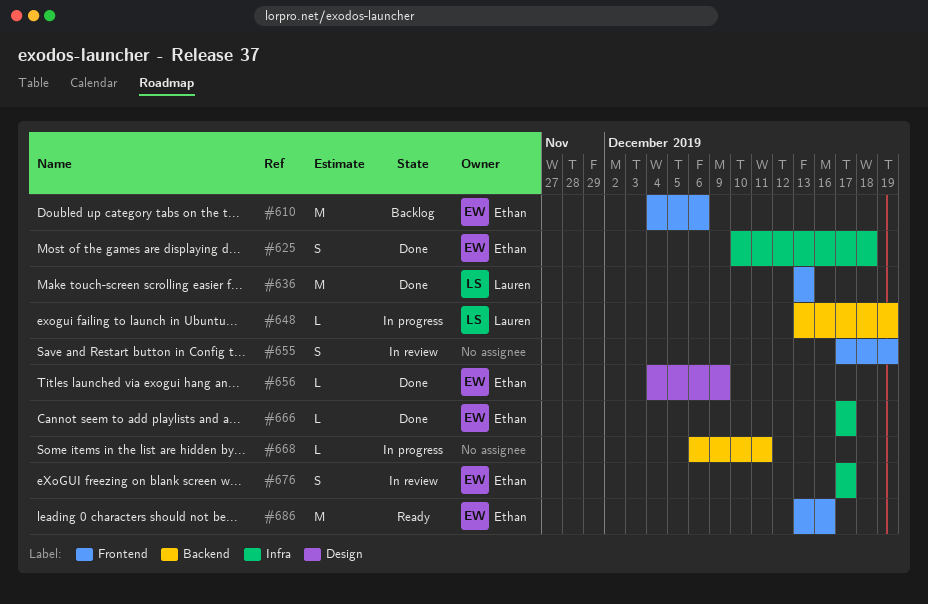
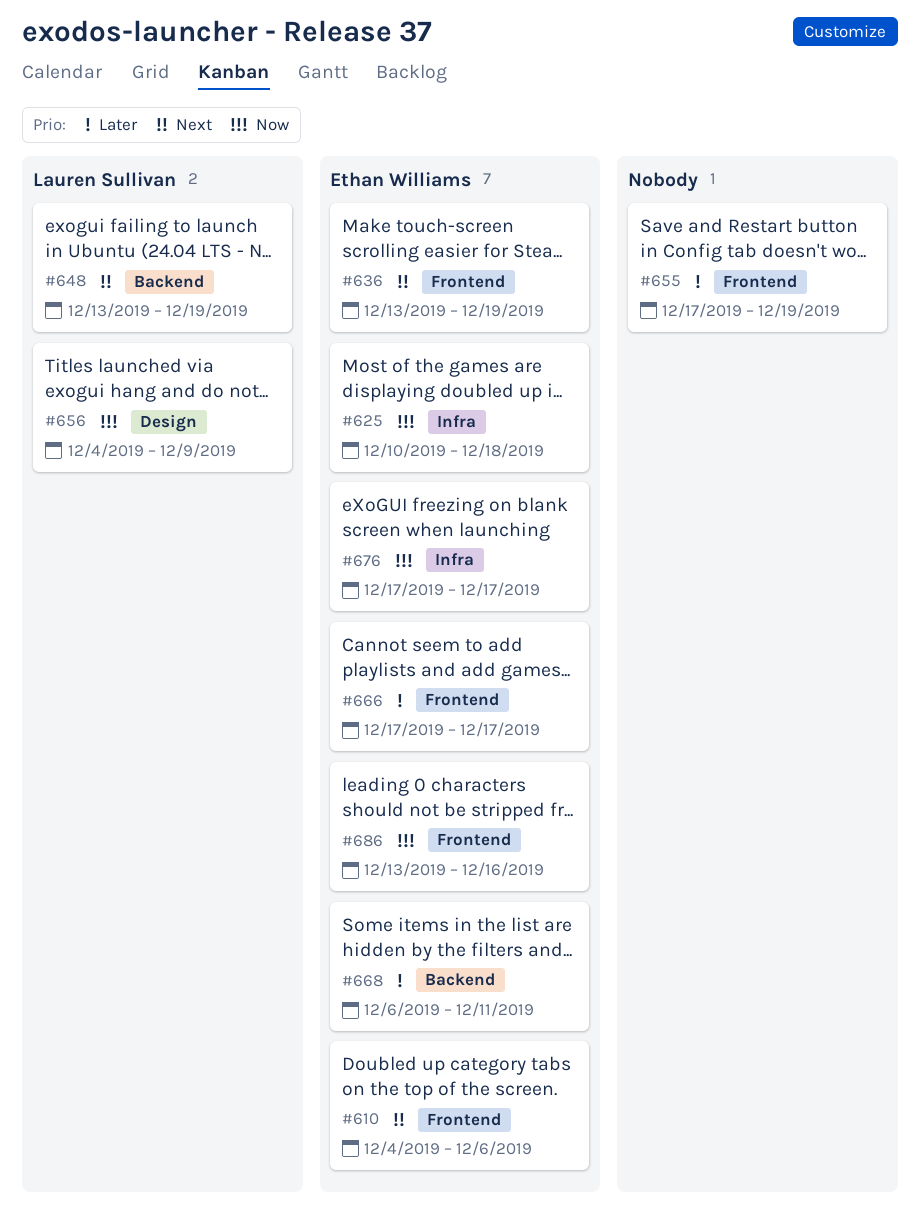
#636, owner: Lauren Sullivan -> Ethan Williams
#636, due: Dec 13 -> Dec 19
#656, owner: Ethan Williams -> Lauren Sullivan
#666, label: Infra -> Frontend
#668, owner: none -> Ethan Williams

